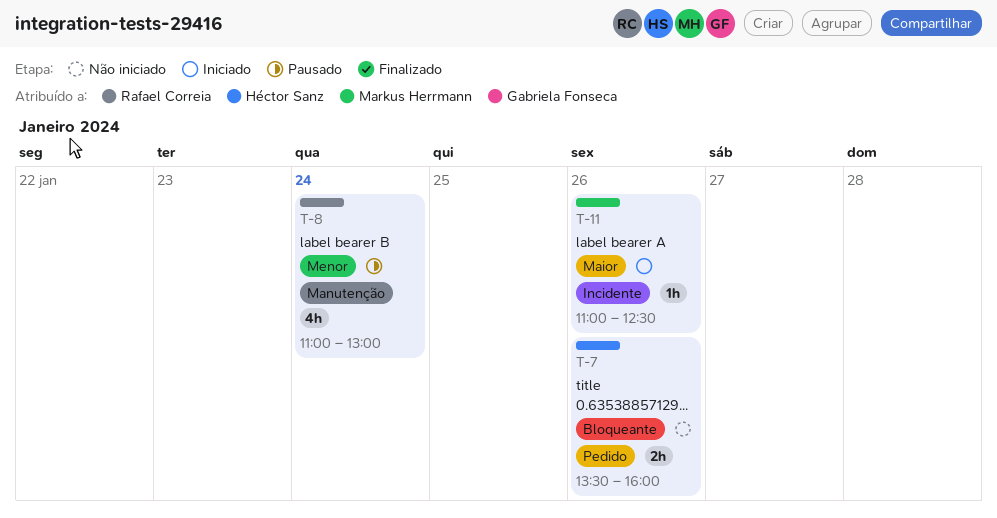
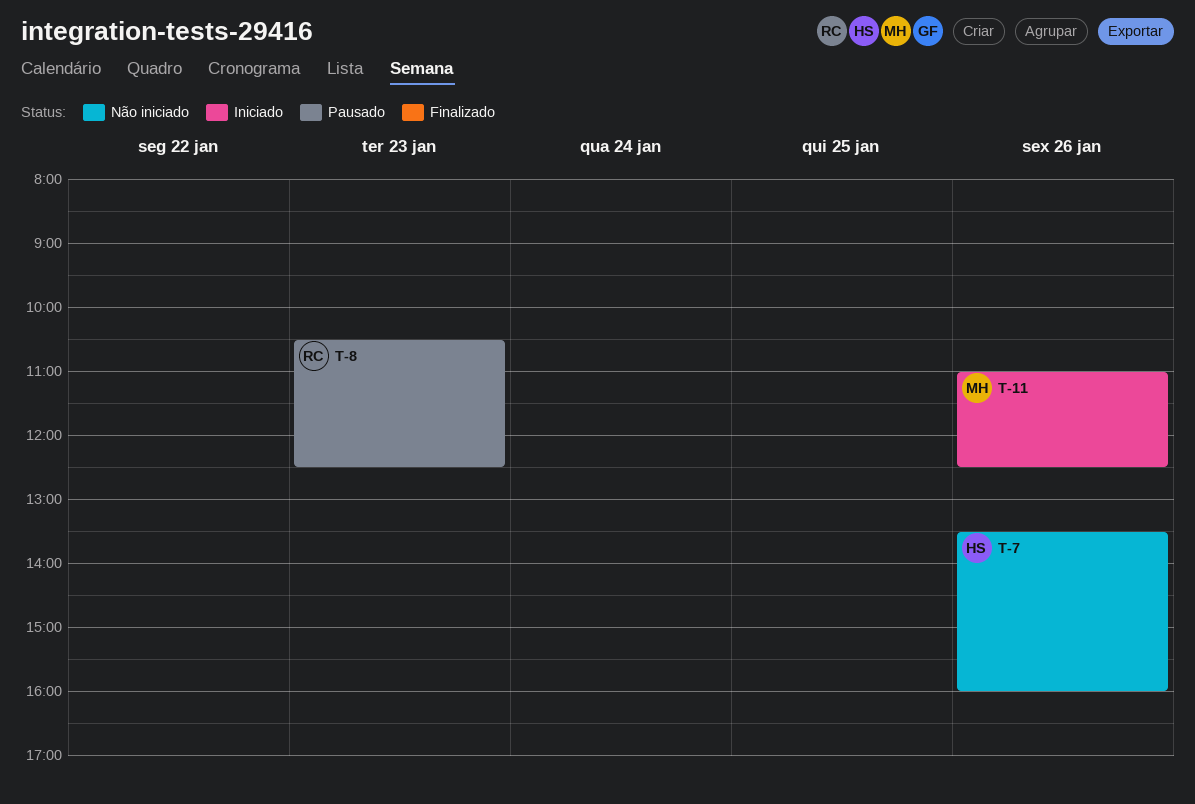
T-8, day: Jan 24 -> Jan 23
T-8, begins: 11:00 -> 10:30
T-8, ends: 13:00 -> 12:30

